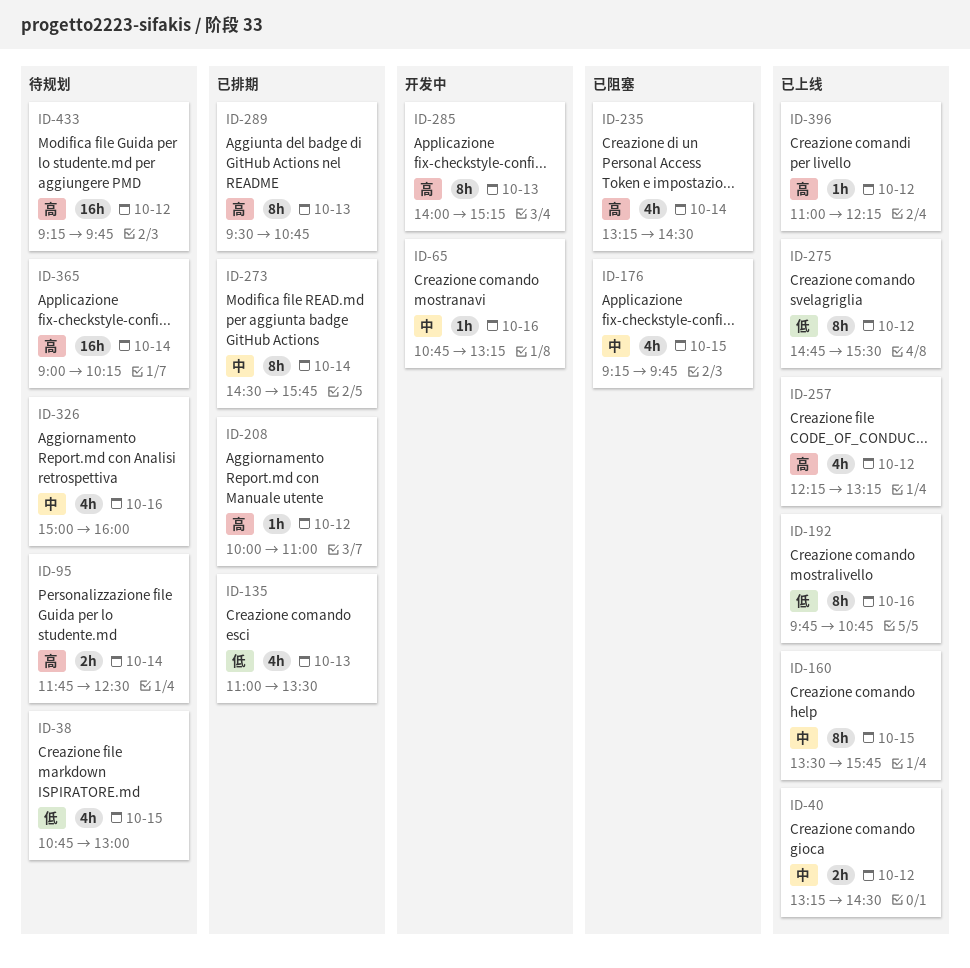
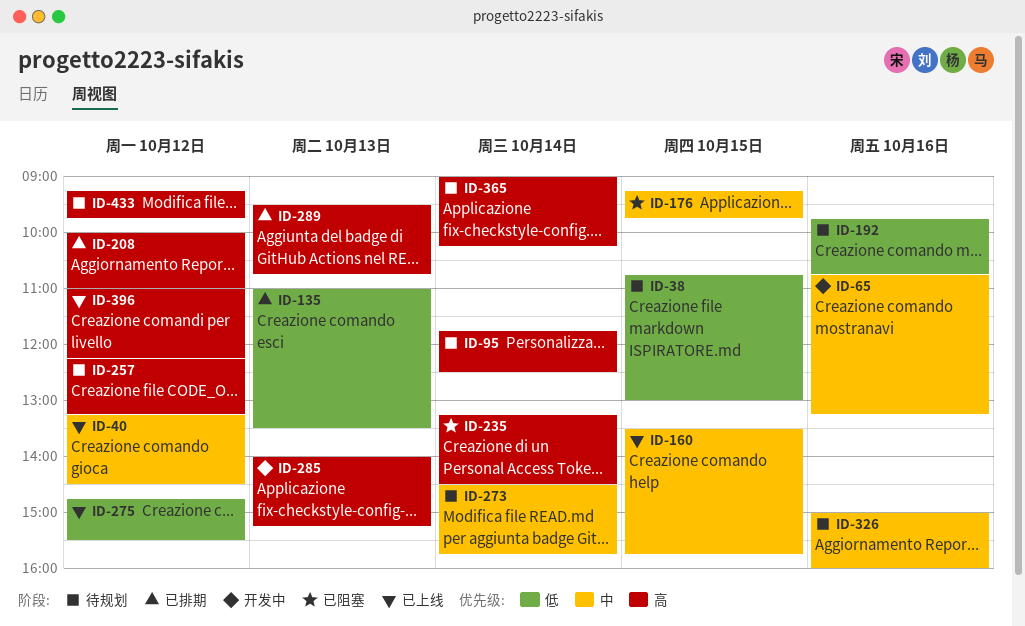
ID-192, status: 已上线 -> 待规划
ID-257, status: 已上线 -> 待规划
ID-273, status: 已排期 -> 待规划

